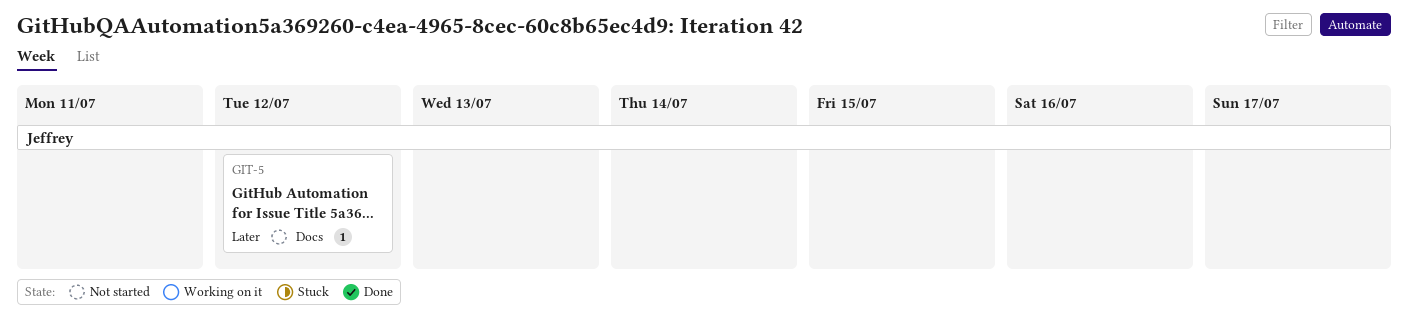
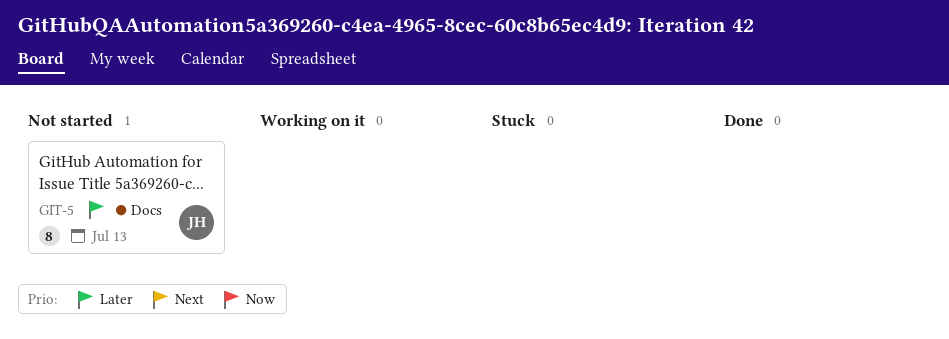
GIT-5, estimate: 1 -> 8
GIT-5, due: Jul 12 -> Jul 13

